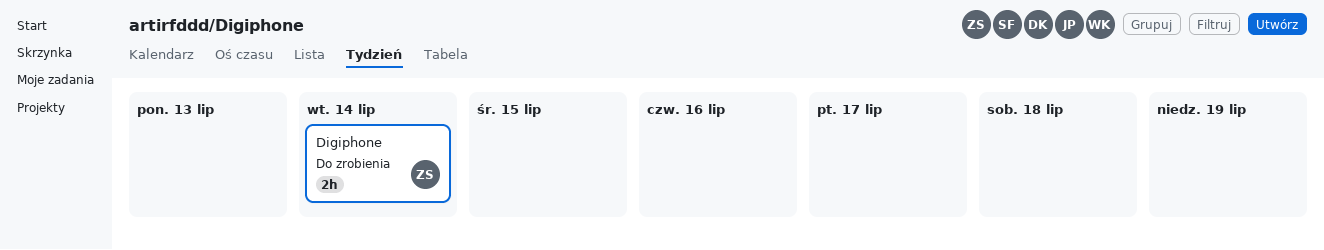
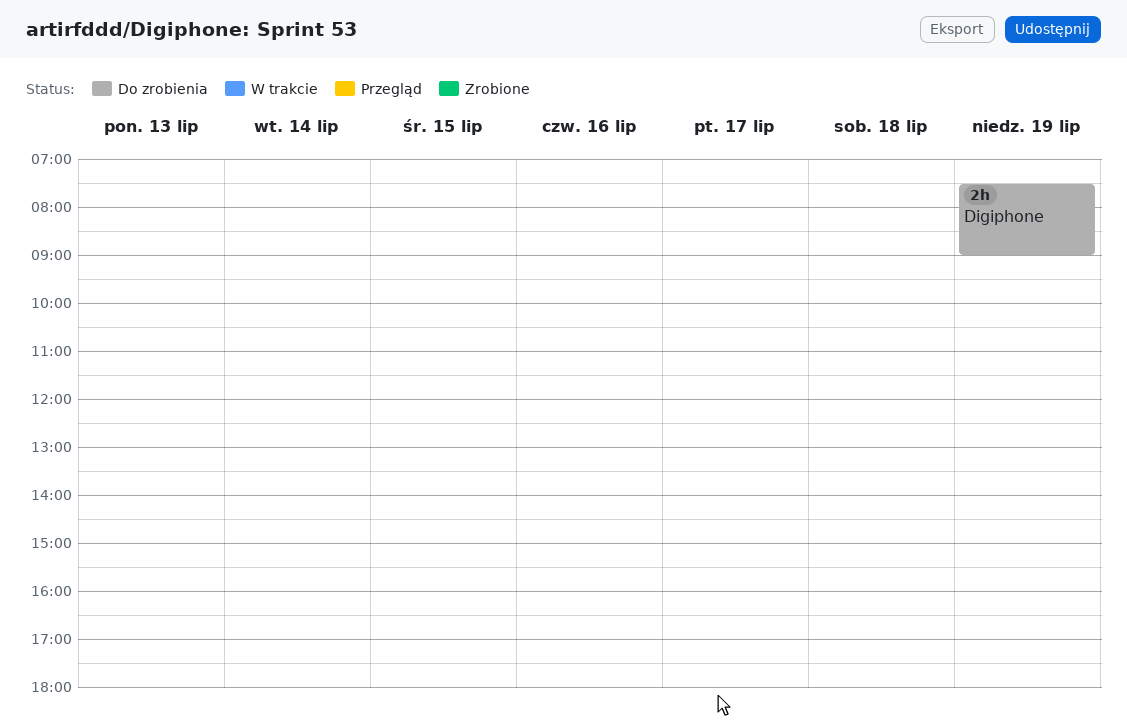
Digiphone, day: Jul 14 -> Jul 19

